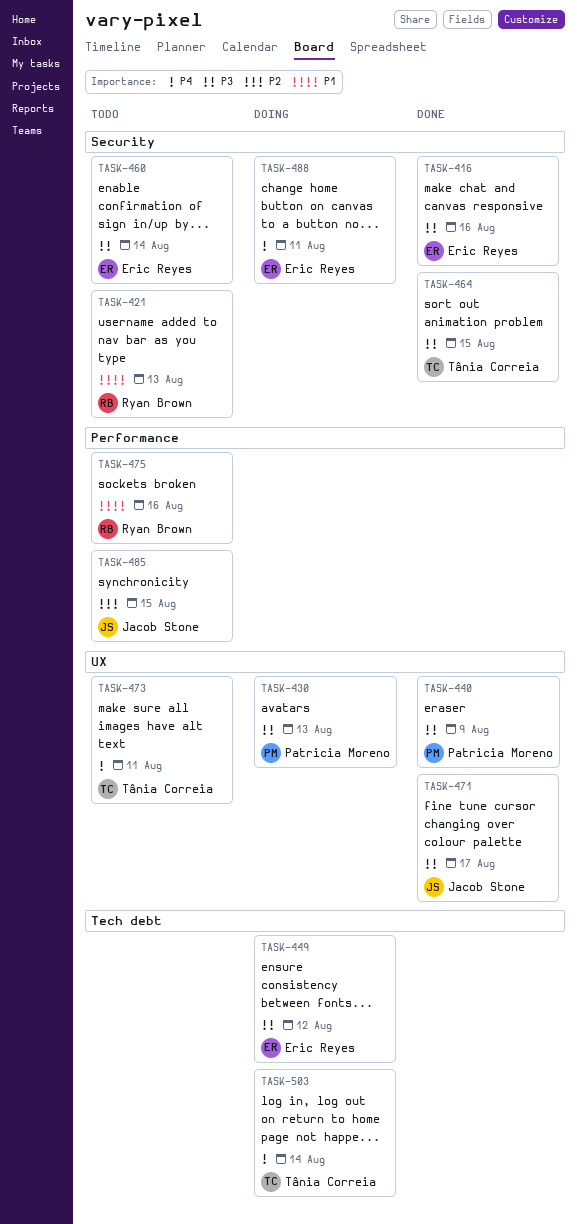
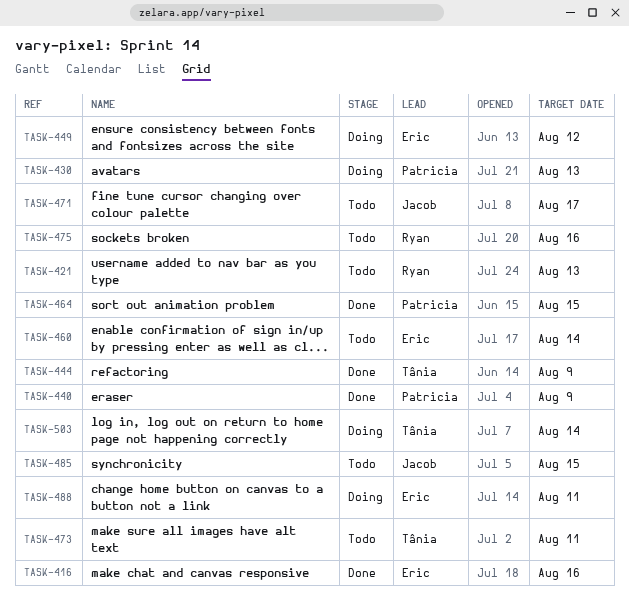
TASK-444: none -> present
TASK-464, owner: Tânia Correia -> Patricia Moreno
TASK-471, status: Done -> Todo

